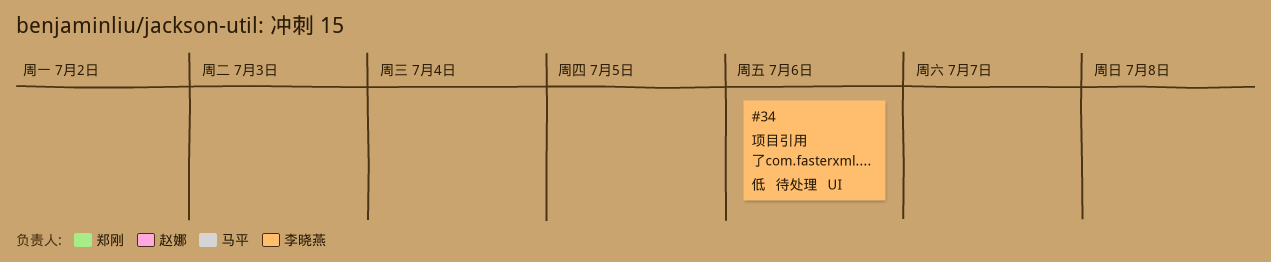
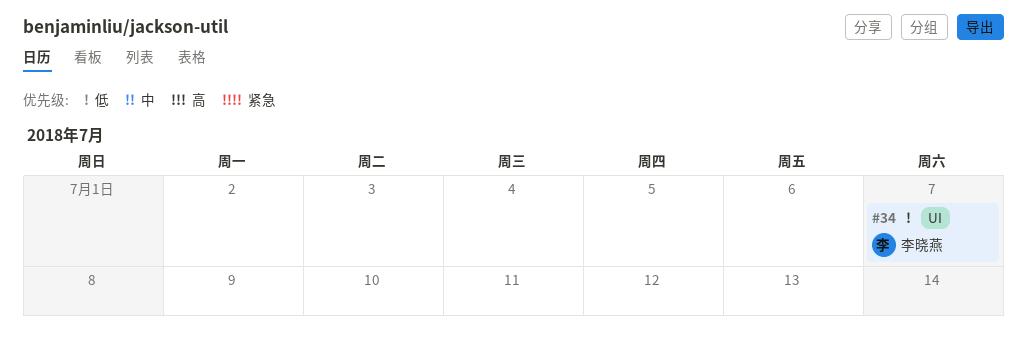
#34, due: Jul 6 -> Jul 7

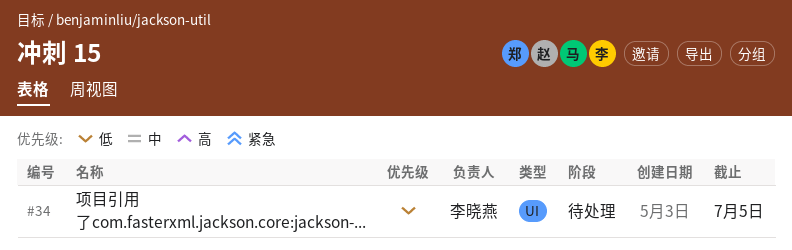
#34, due: Jul 7 -> Jul 5

